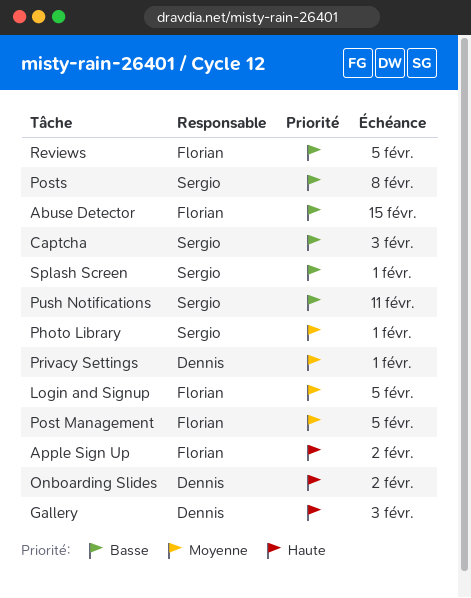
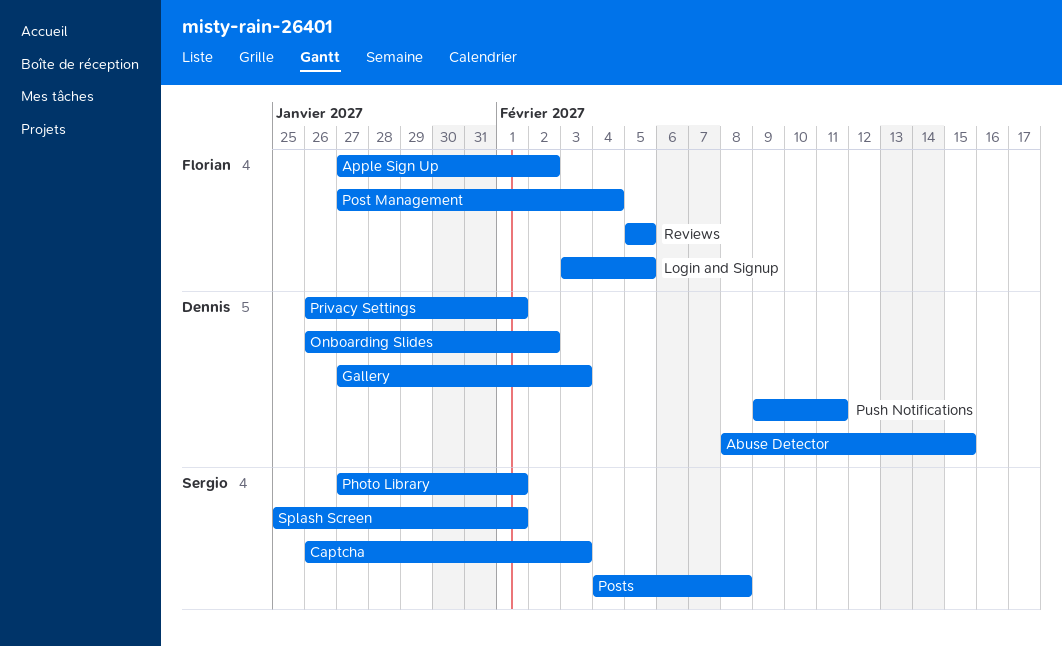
Abuse Detector, owner: Florian -> Dennis
Post Management, due: Feb 5 -> Feb 4
Push Notifications, owner: Sergio -> Dennis

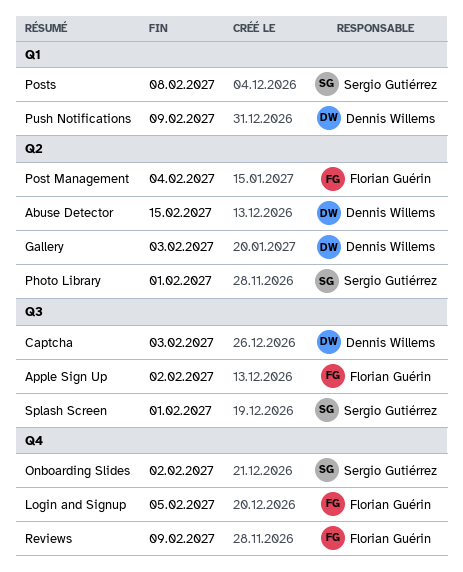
Captcha, owner: Sergio Gutiérrez -> Dennis Willems
Onboarding Slides, owner: Dennis Willems -> Sergio Gutiérrez
Privacy Settings: present -> none
Push Notifications, due: Feb 11 -> Feb 9
Reviews, due: Feb 5 -> Feb 9

